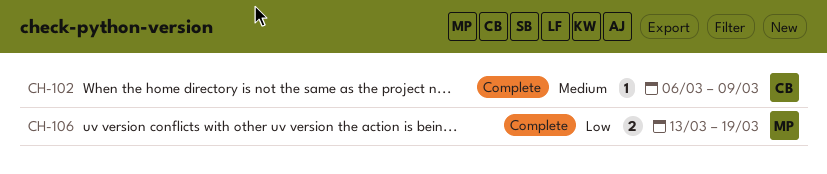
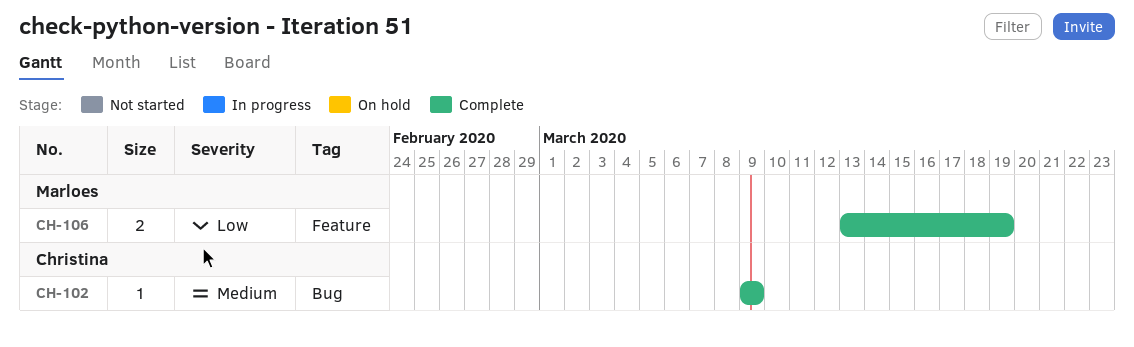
CH-102, start: Mar 6 -> Mar 9

